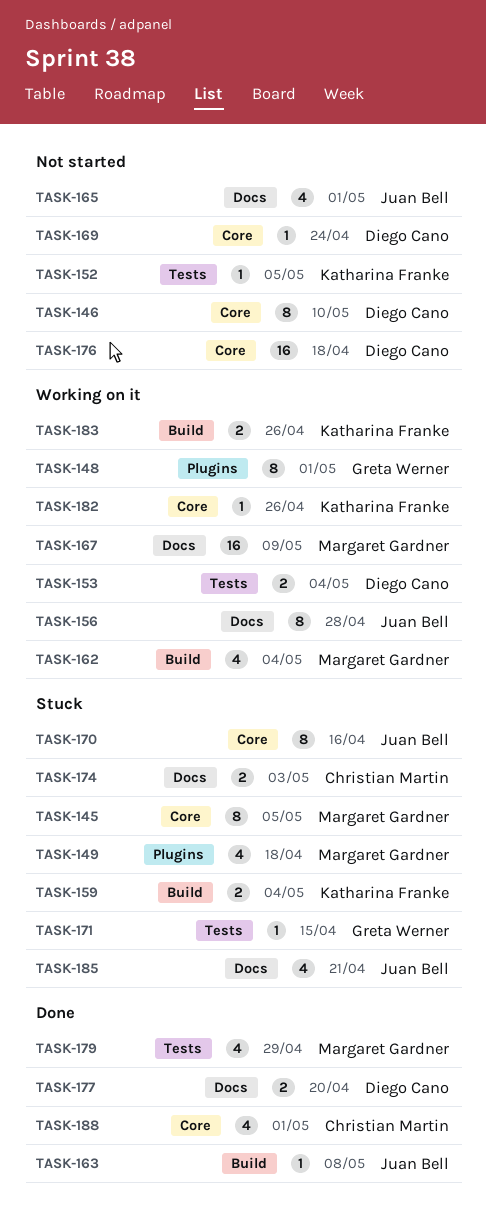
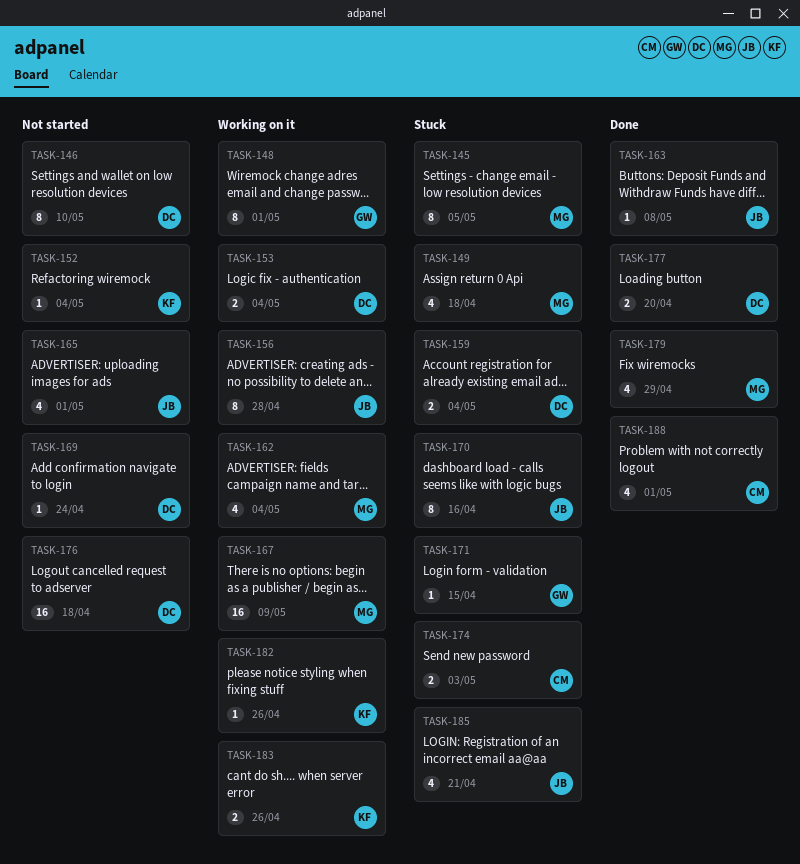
TASK-152, due: May 5 -> May 4
TASK-159, owner: Katharina Franke -> Diego Cano

